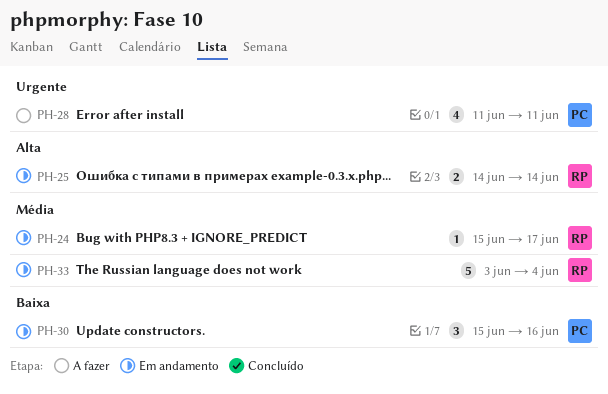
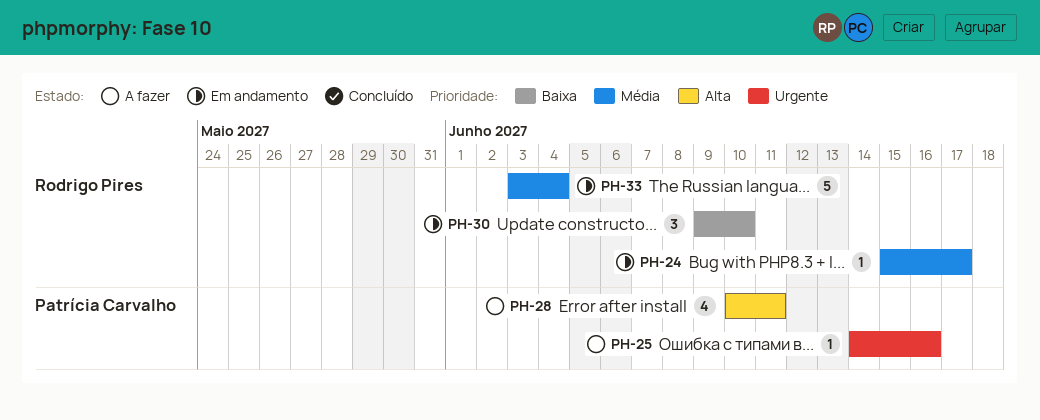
PH-25, status: Em andamento -> A fazer
PH-25, owner: Rodrigo Pires -> Patrícia Carvalho
PH-25, priority: Alta -> Urgente
PH-25, estimate: 2 -> 1
PH-25, due: Jun 14 -> Jun 16
PH-28, priority: Urgente -> Alta
PH-28, start: Jun 11 -> Jun 10
PH-30, owner: Patrícia Carvalho -> Rodrigo Pires
PH-30, start: Jun 15 -> Jun 9
PH-30, due: Jun 16 -> Jun 10

